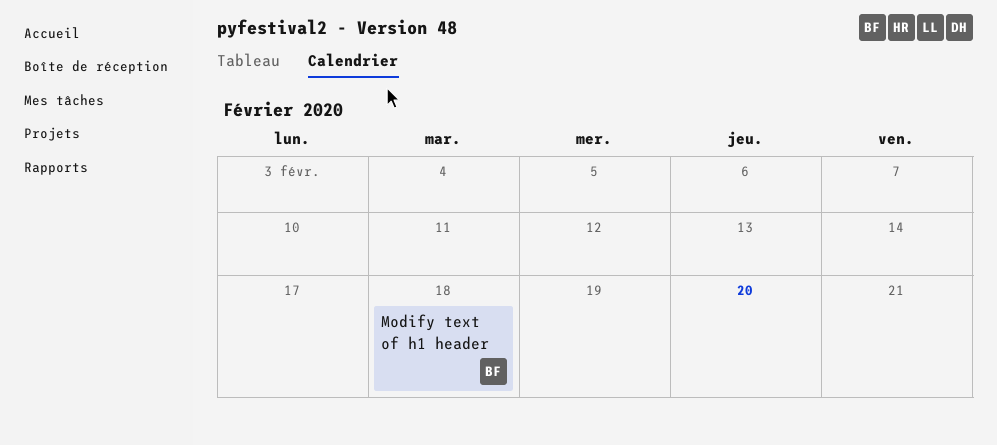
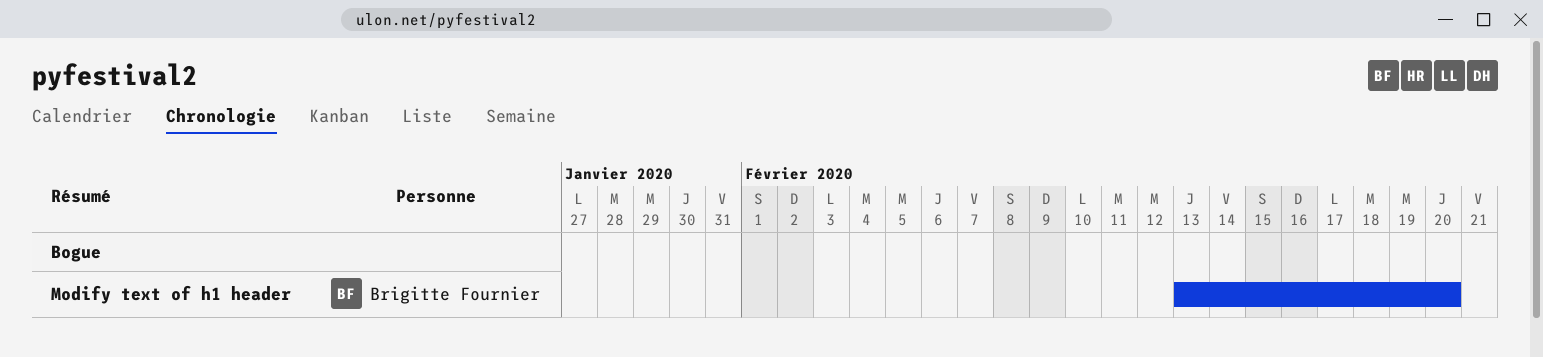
Modify text of h1 header, due: Feb 18 -> Feb 20

